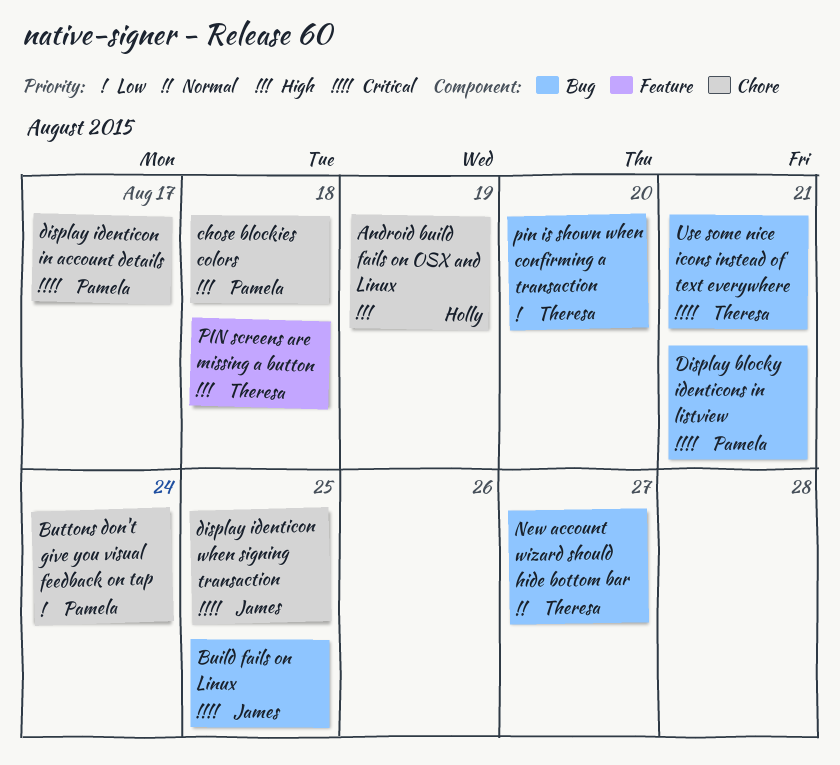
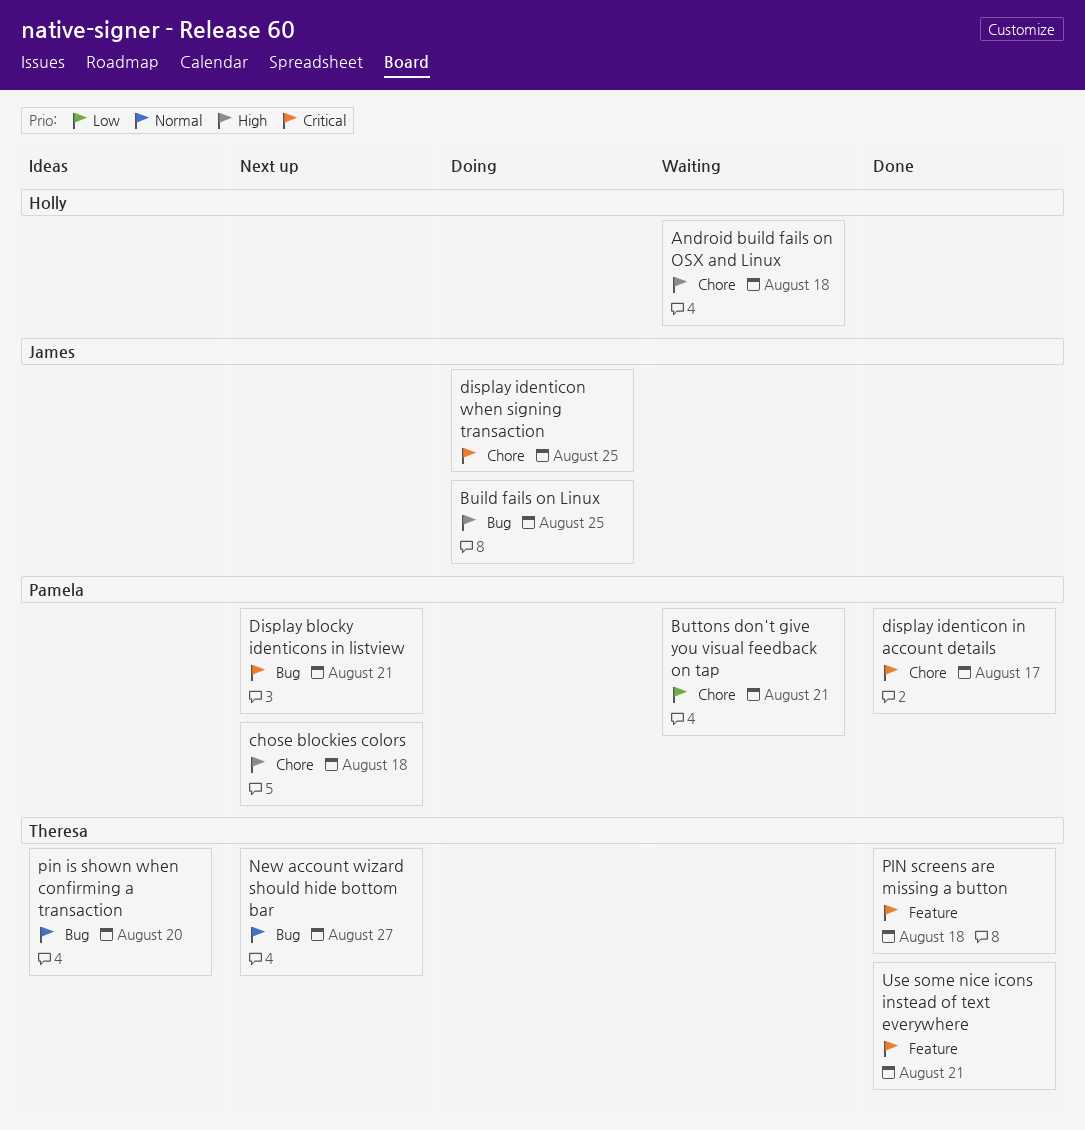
Android build fails on OSX and Linux, due: Aug 19 -> Aug 18
Build fails on Linux, priority: Critical -> High
Buttons don't give you visual feedback on tap, due: Aug 24 -> Aug 21
pin is shown when confirming a transaction, priority: Low -> Normal
PIN screens are missing a button, priority: High -> Critical
Use some nice icons instead of text everywhere, label: Bug -> Feature

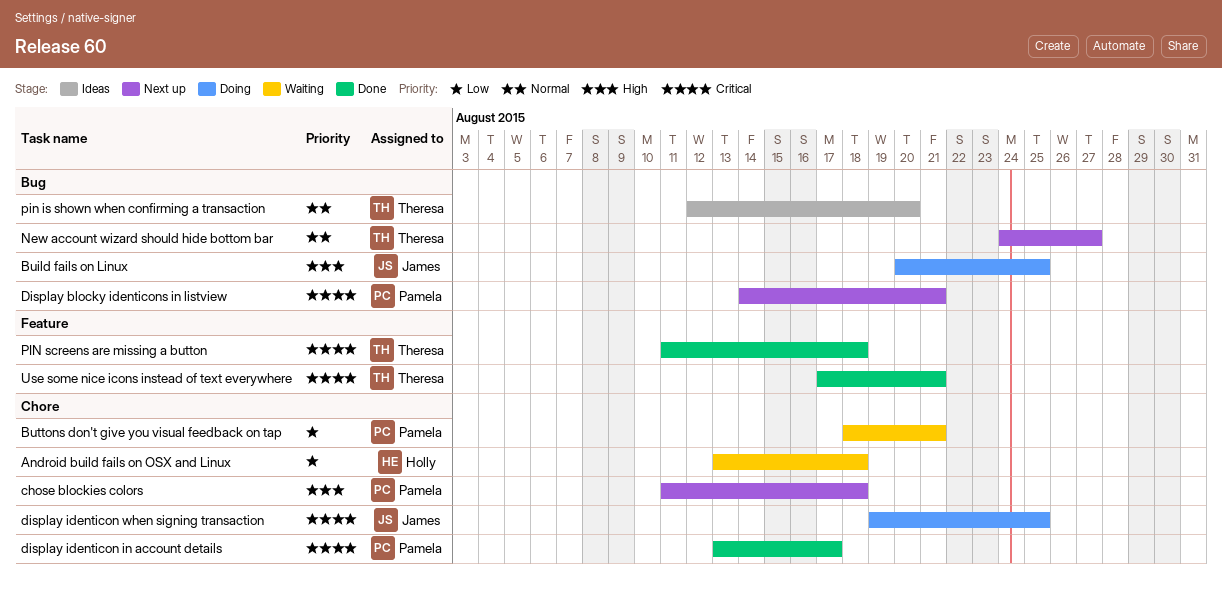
Android build fails on OSX and Linux, priority: High -> Low

